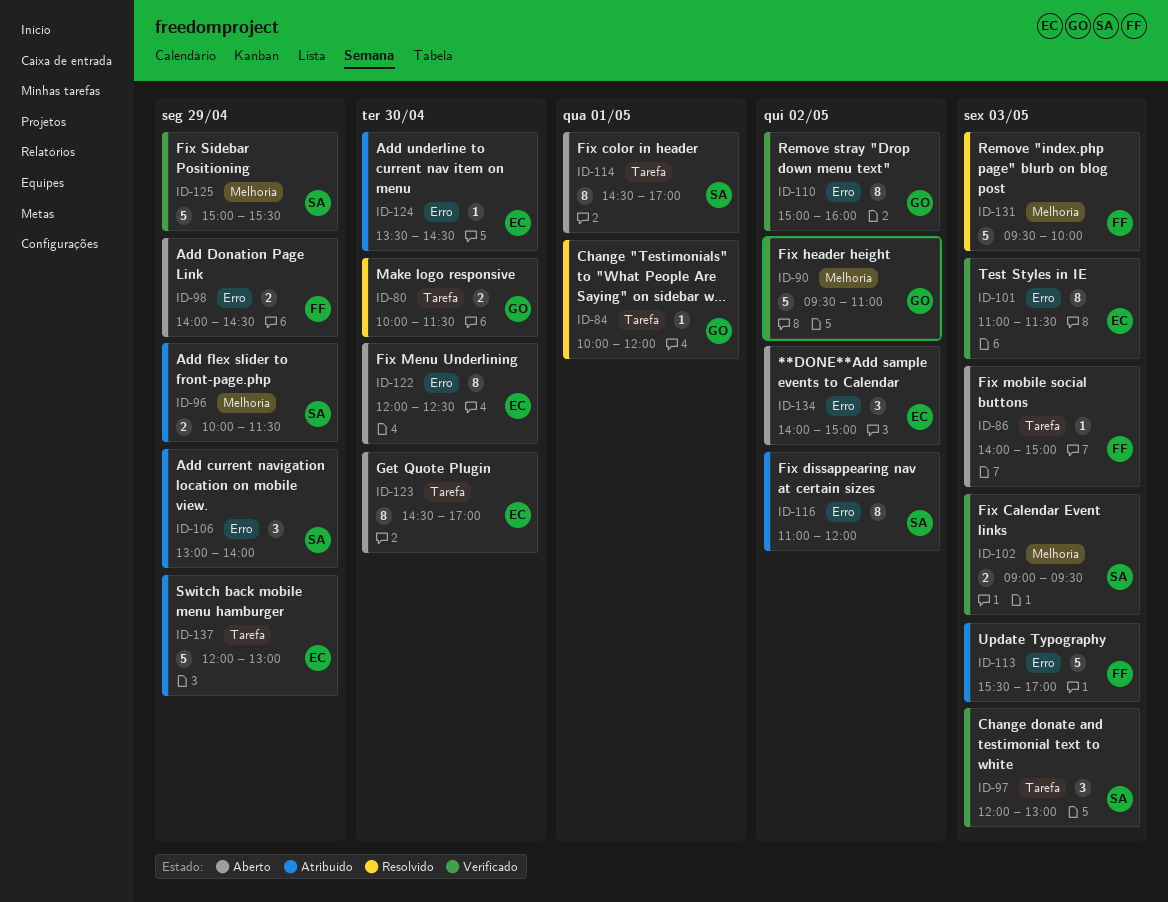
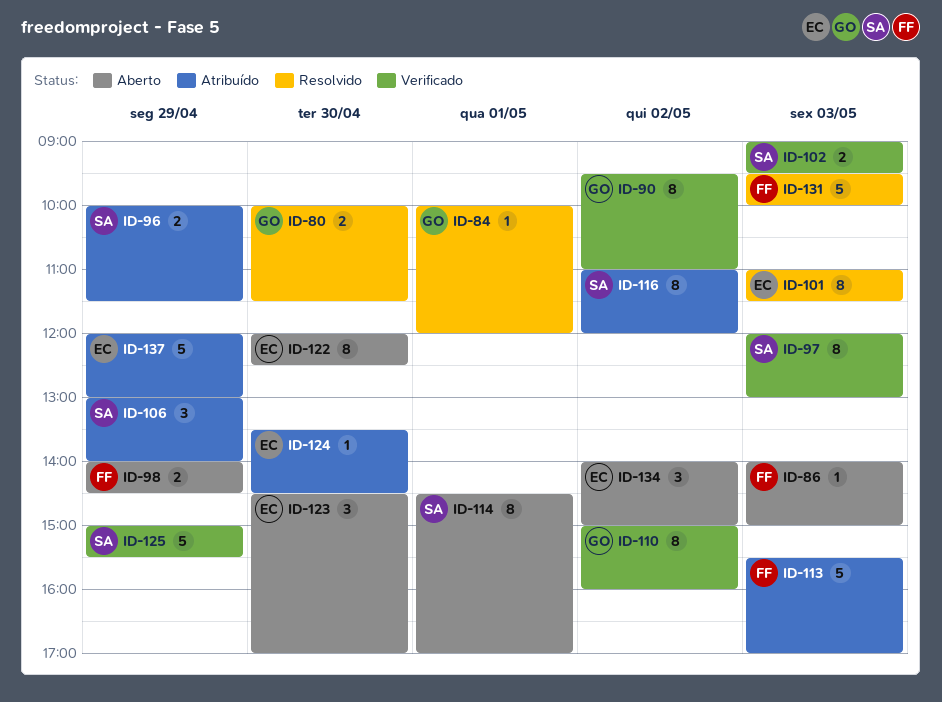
ID-90, estimate: 5 -> 8
ID-97, estimate: 3 -> 8
ID-101, status: Verificado -> Resolvido
ID-123, estimate: 8 -> 3

